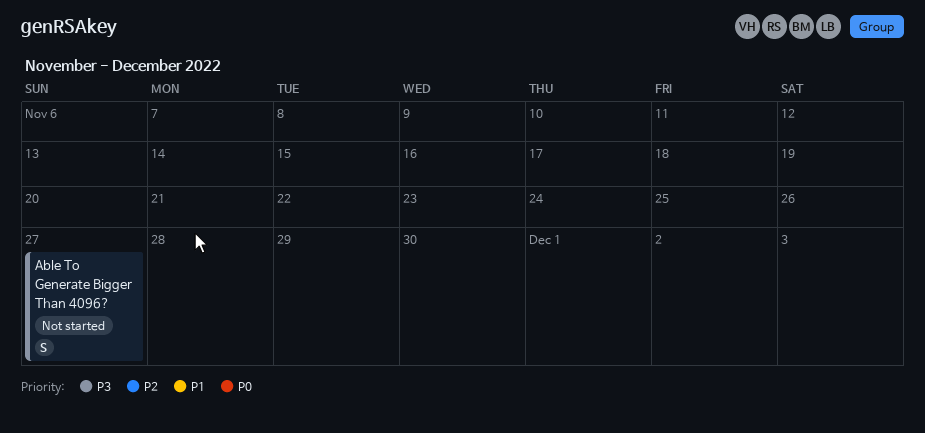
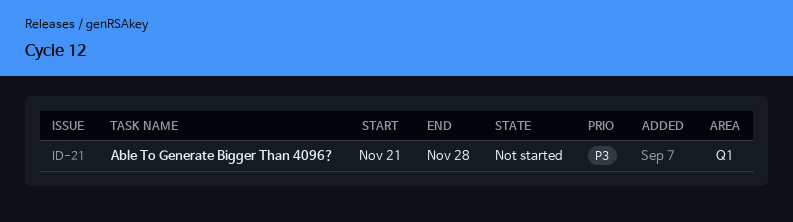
Able To Generate Bigger Than 4096?, due: Nov 27 -> Nov 28

